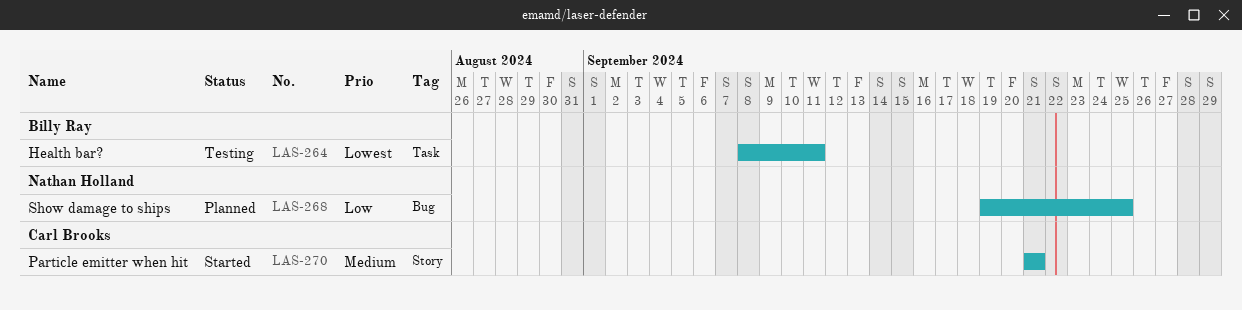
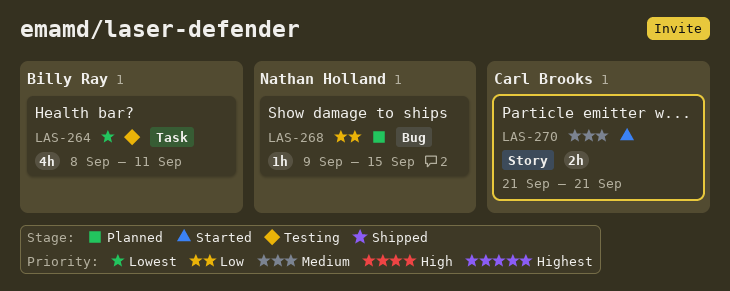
LAS-268, start: Sep 19 -> Sep 9
LAS-268, due: Sep 25 -> Sep 15

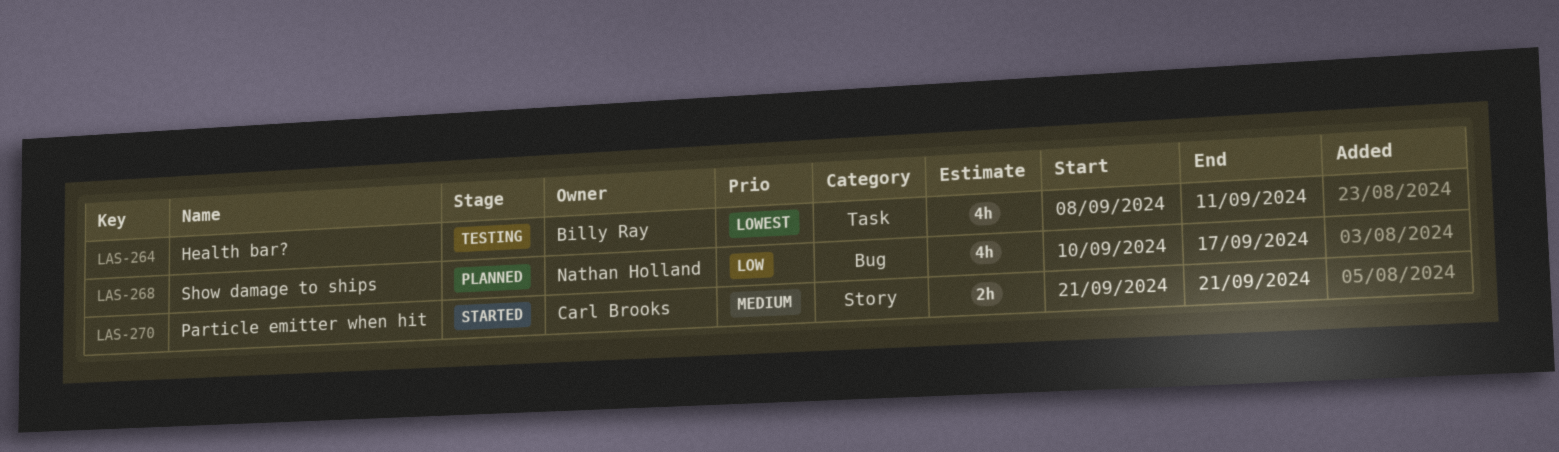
LAS-268, estimate: 1h -> 4h
LAS-268, start: Sep 9 -> Sep 10
LAS-268, due: Sep 15 -> Sep 17

